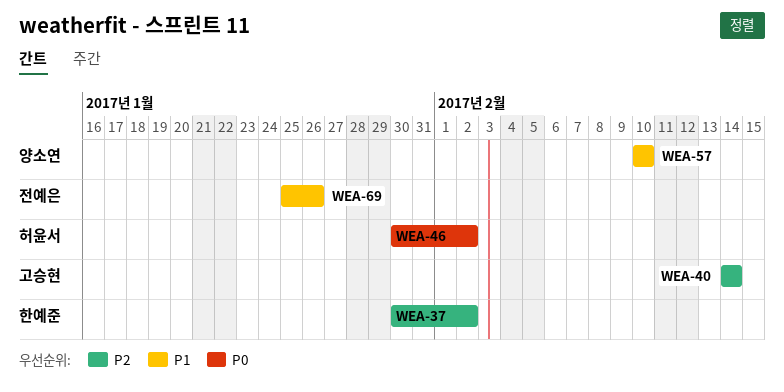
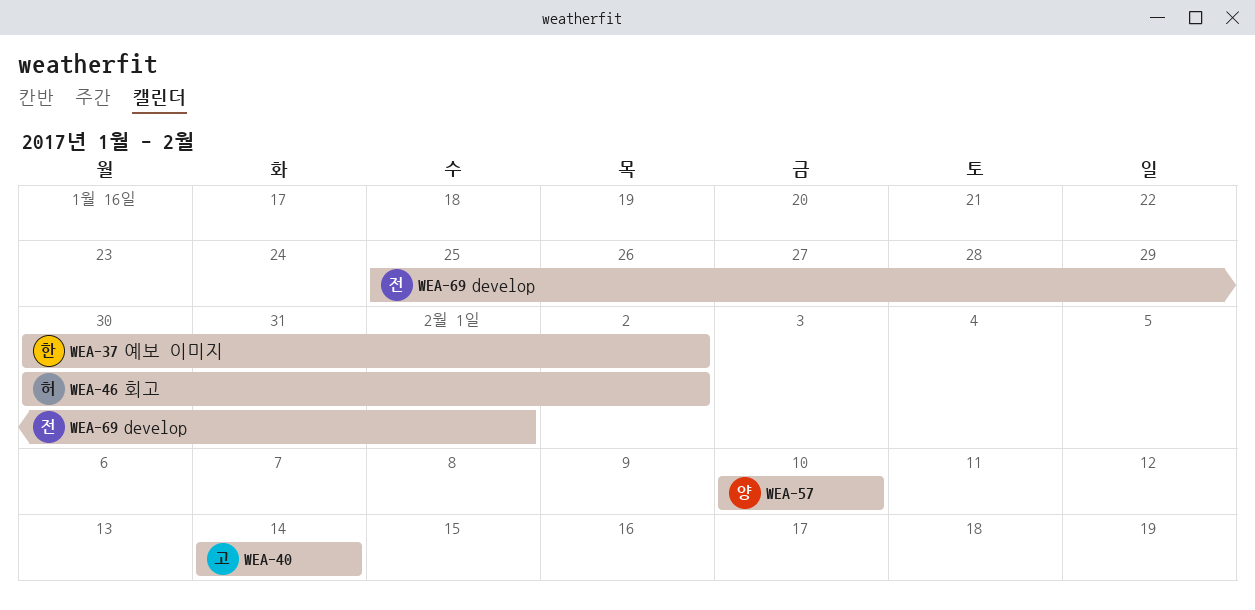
WEA-69, due: Jan 26 -> Feb 1

